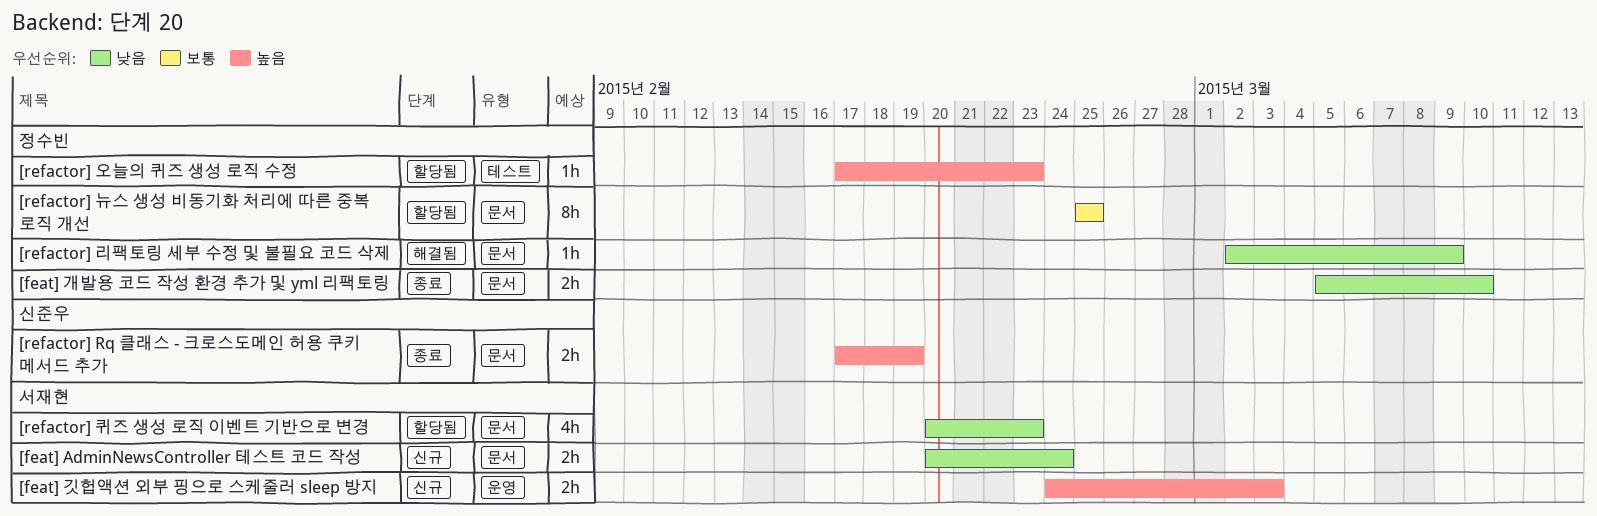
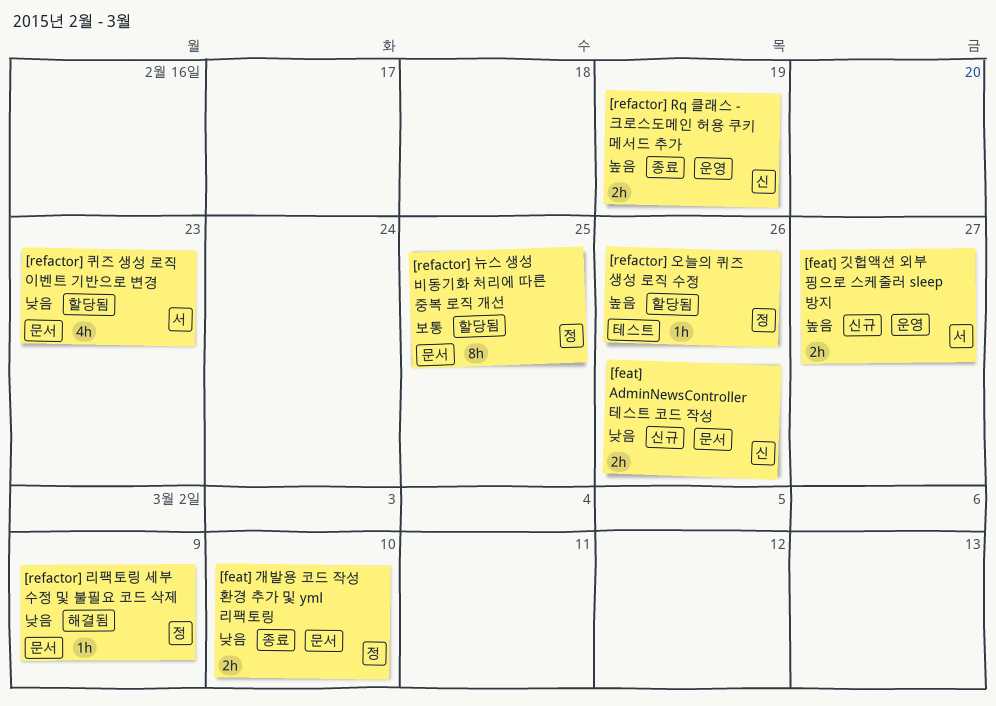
[feat] AdminNewsController 테스트 코드 작성, owner: 서재현 -> 신준우
[feat] AdminNewsController 테스트 코드 작성, due: Feb 24 -> Feb 26
[feat] 깃헙액션 외부 핑으로 스케줄러 sleep 방지, due: Mar 3 -> Feb 27
[refactor] Rq 클래스 - 크로스도메인 허용 쿠키 메서드 추가, label: 문서 -> 운영
[refactor] 오늘의 퀴즈 생성 로직 수정, due: Feb 23 -> Feb 26

